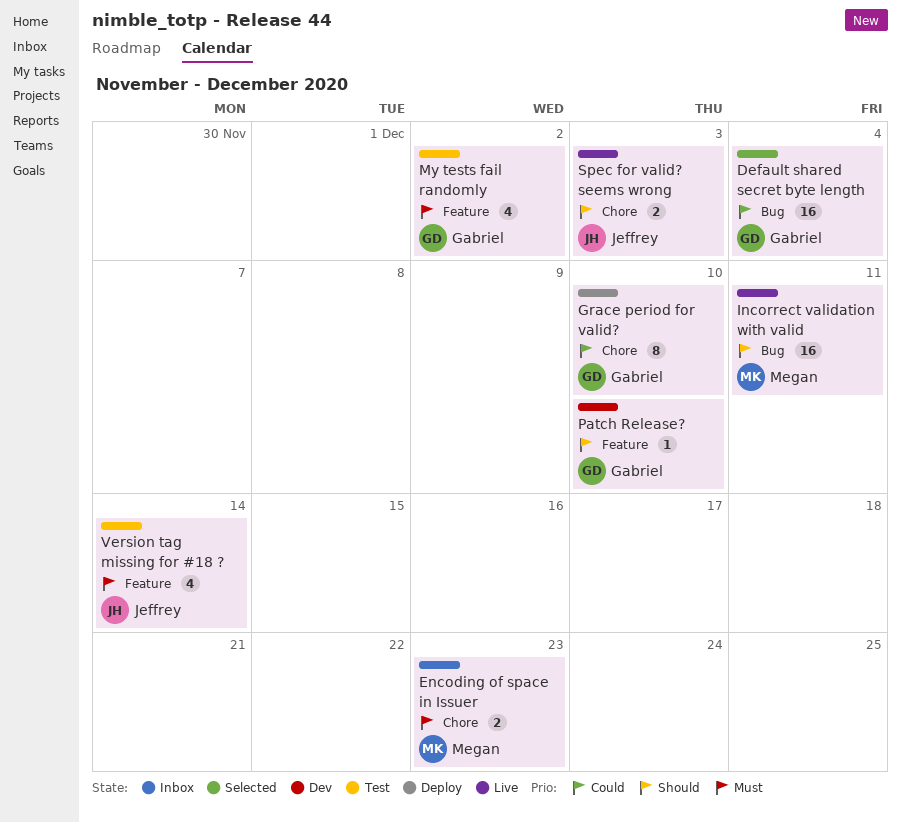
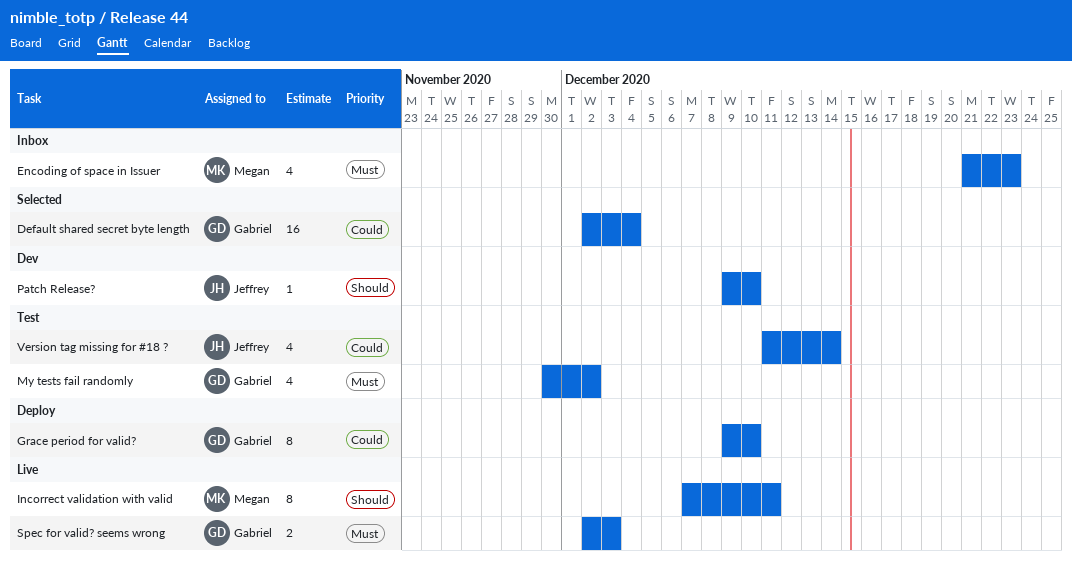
Encoding of space in Issuer, estimate: 2 -> 4
Incorrect validation with valid, estimate: 16 -> 8
Patch Release?, owner: Gabriel -> Jeffrey
Spec for valid? seems wrong, owner: Jeffrey -> Gabriel
Spec for valid? seems wrong, priority: Should -> Must
Version tag missing for #18 ?, priority: Must -> Could

